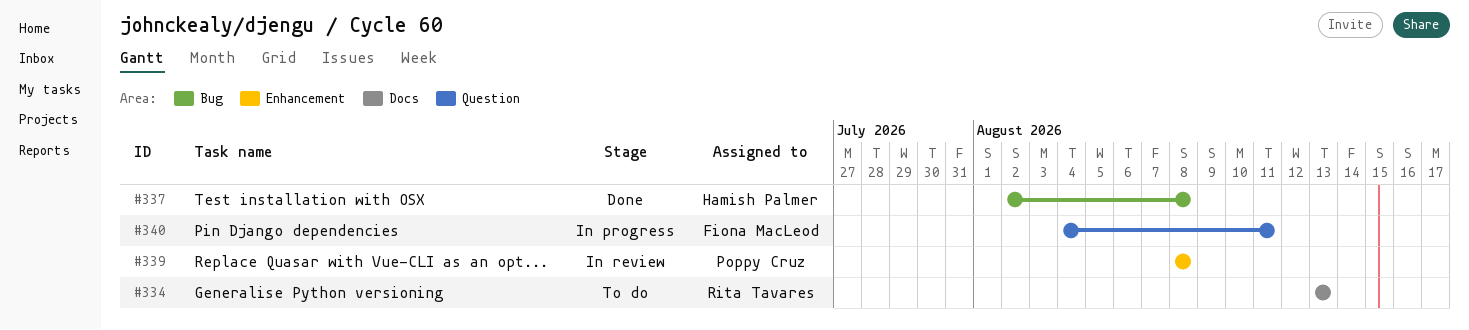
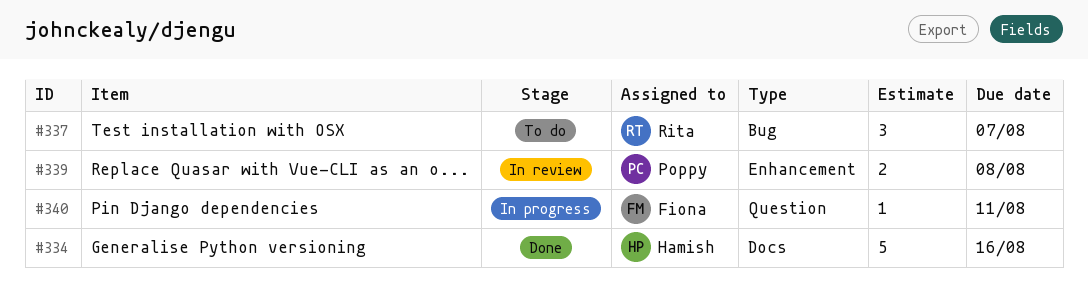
#334, status: To do -> Done
#334, owner: Rita Tavares -> Hamish Palmer
#334, due: Aug 13 -> Aug 16
#337, status: Done -> To do
#337, owner: Hamish Palmer -> Rita Tavares
#337, due: Aug 8 -> Aug 7

